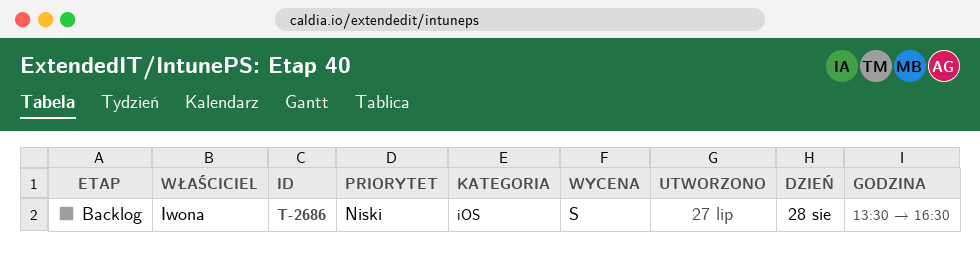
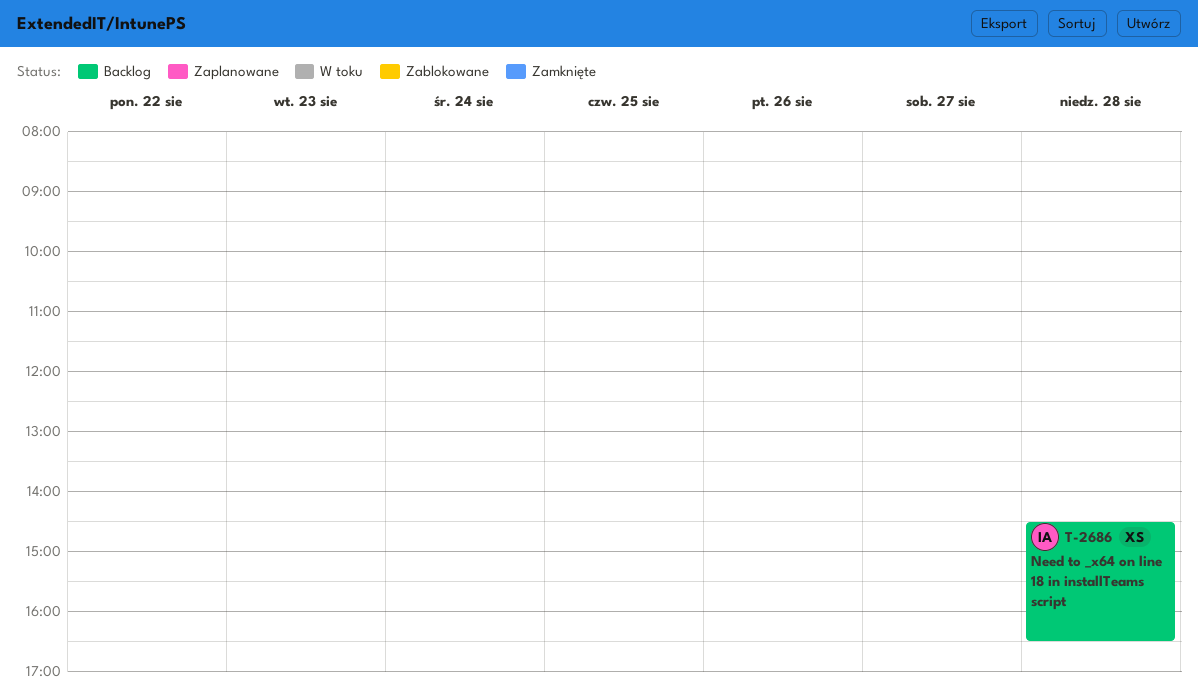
T-2686, estimate: S -> XS
T-2686, begins: 13:30 -> 14:30

